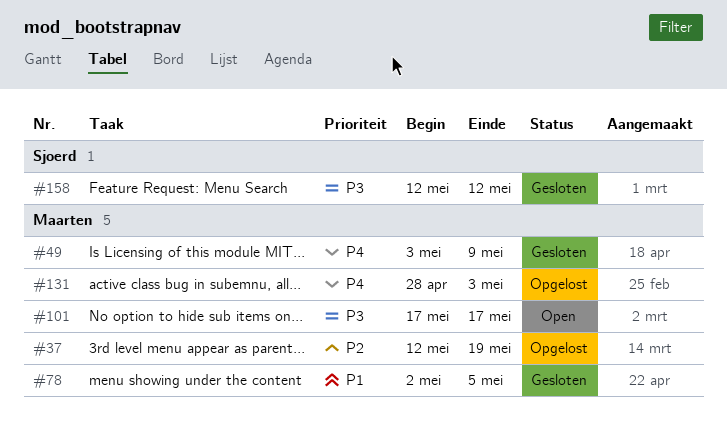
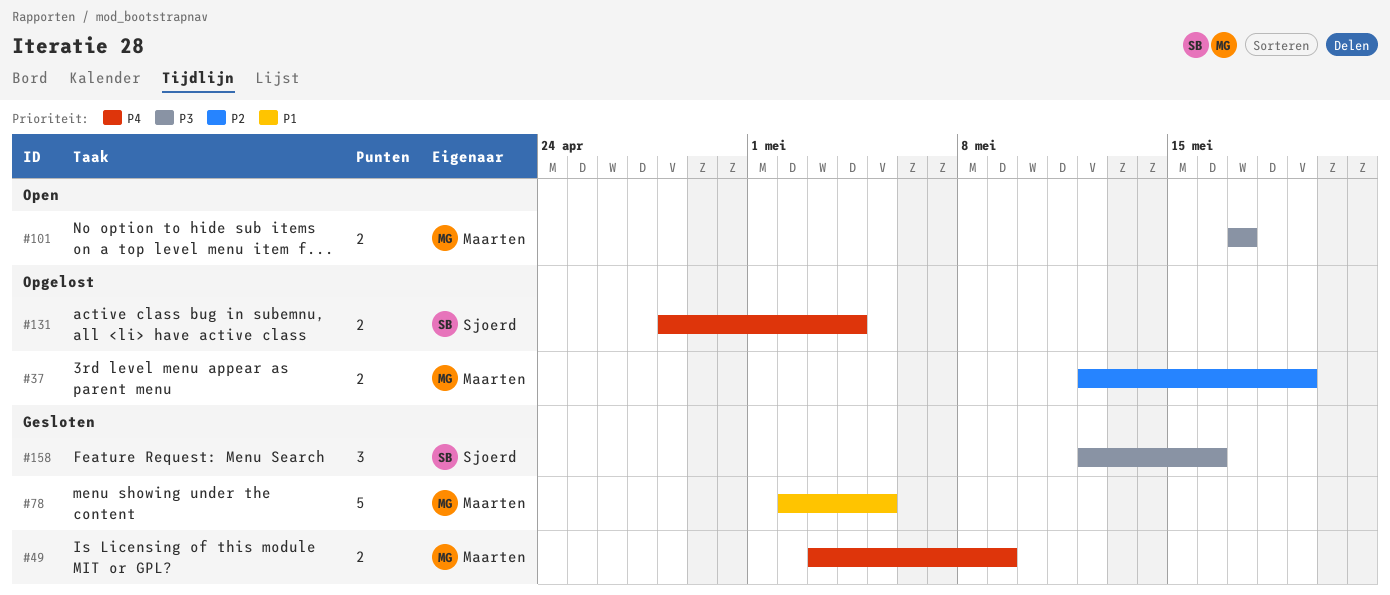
#131, owner: Maarten -> Sjoerd
#131, due: May 3 -> May 4
#158, due: May 12 -> May 16

